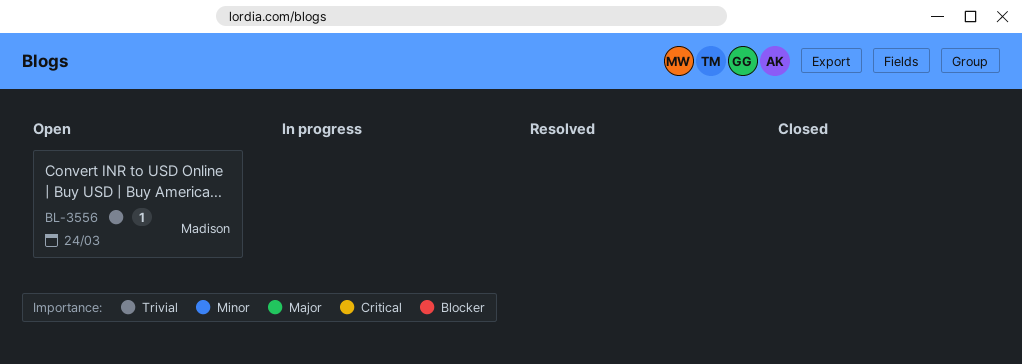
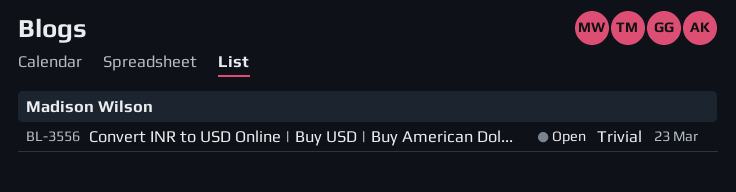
BL-3556, due: Mar 24 -> Mar 23

